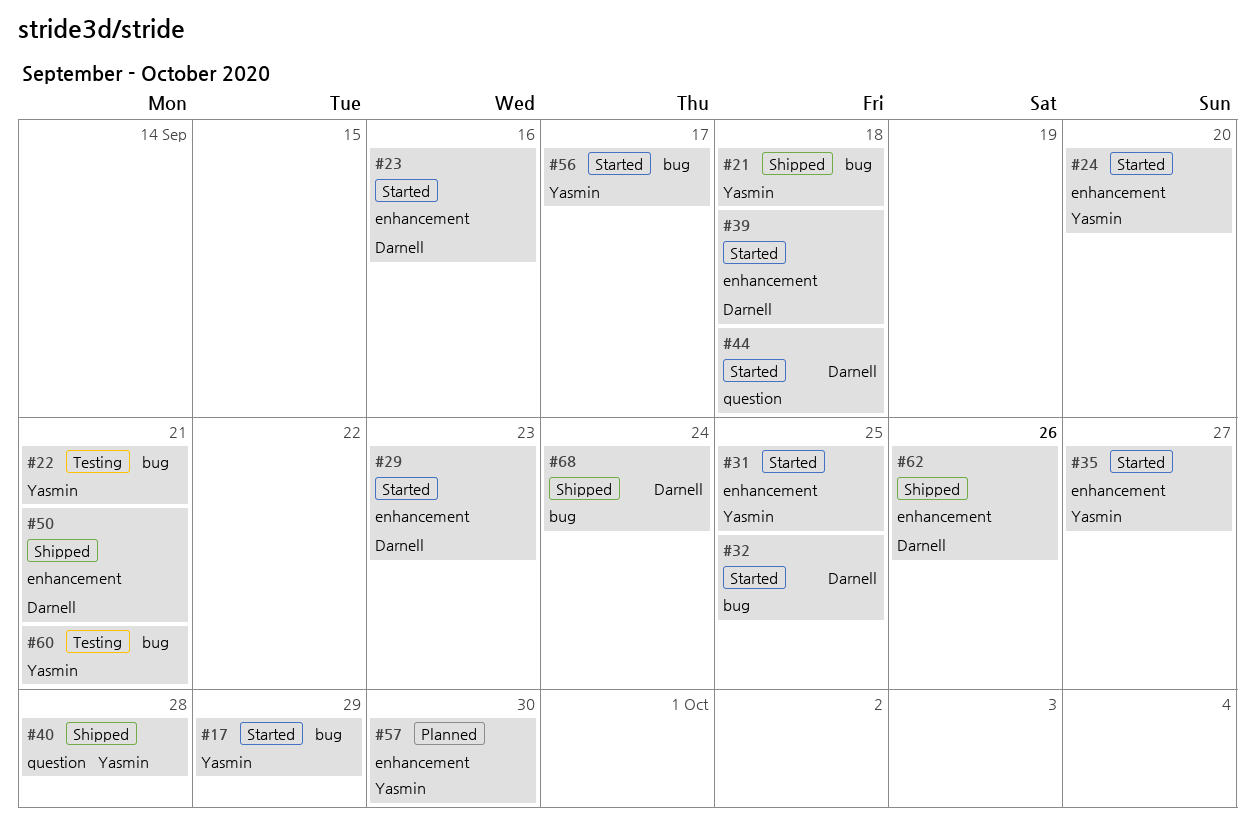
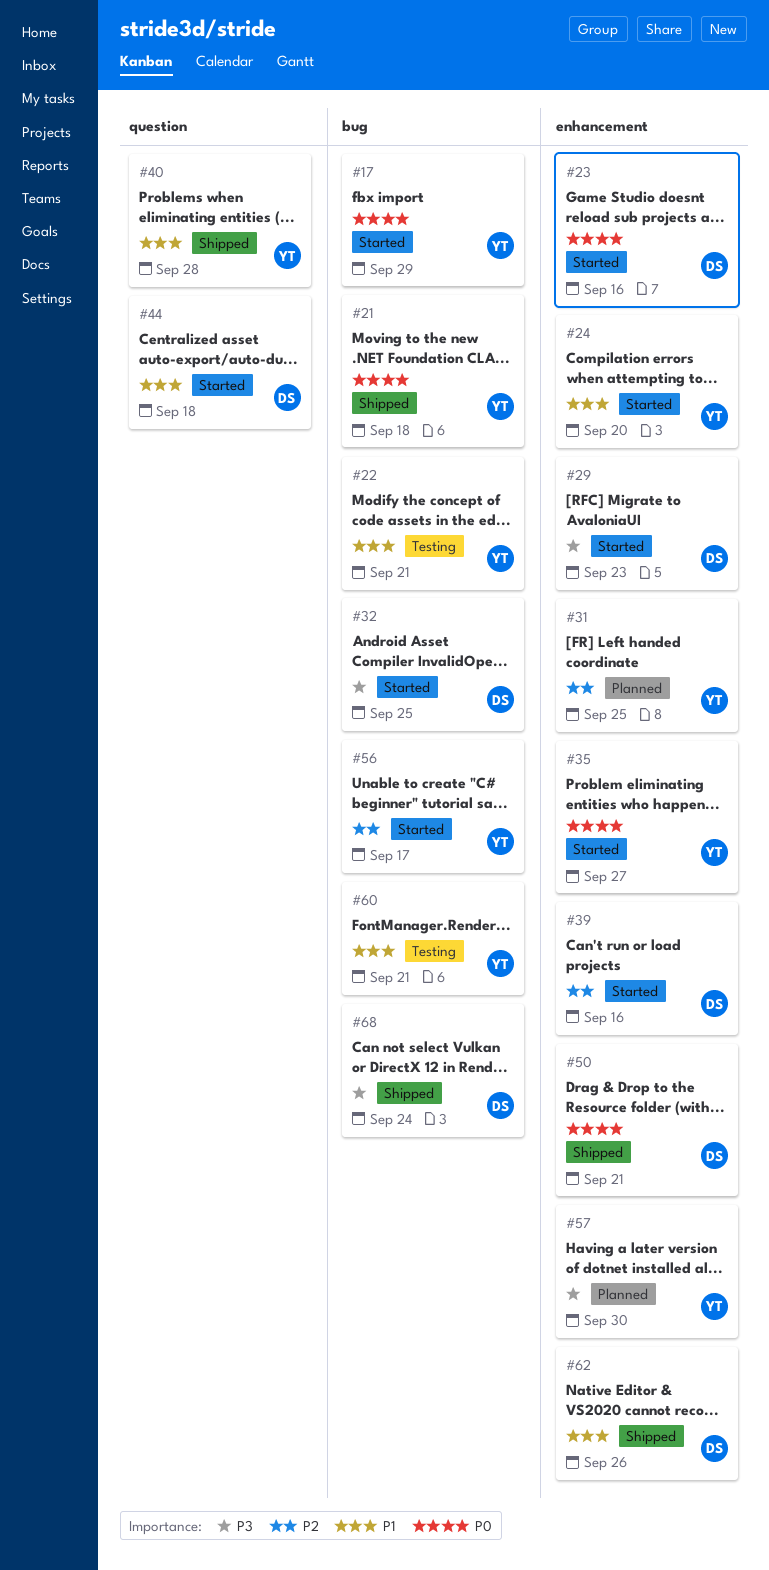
#31, status: Started -> Planned
#39, due: Sep 18 -> Sep 16

